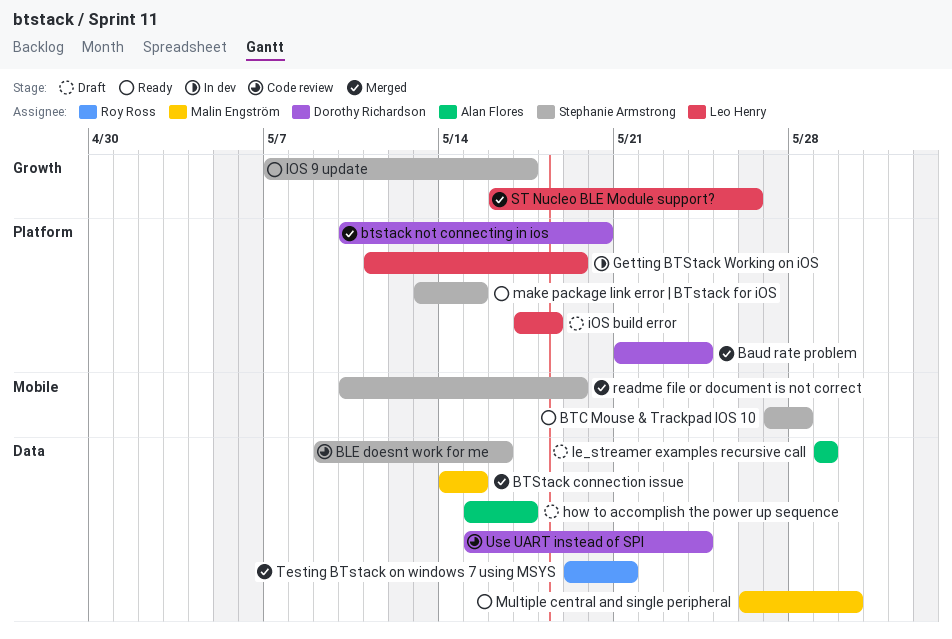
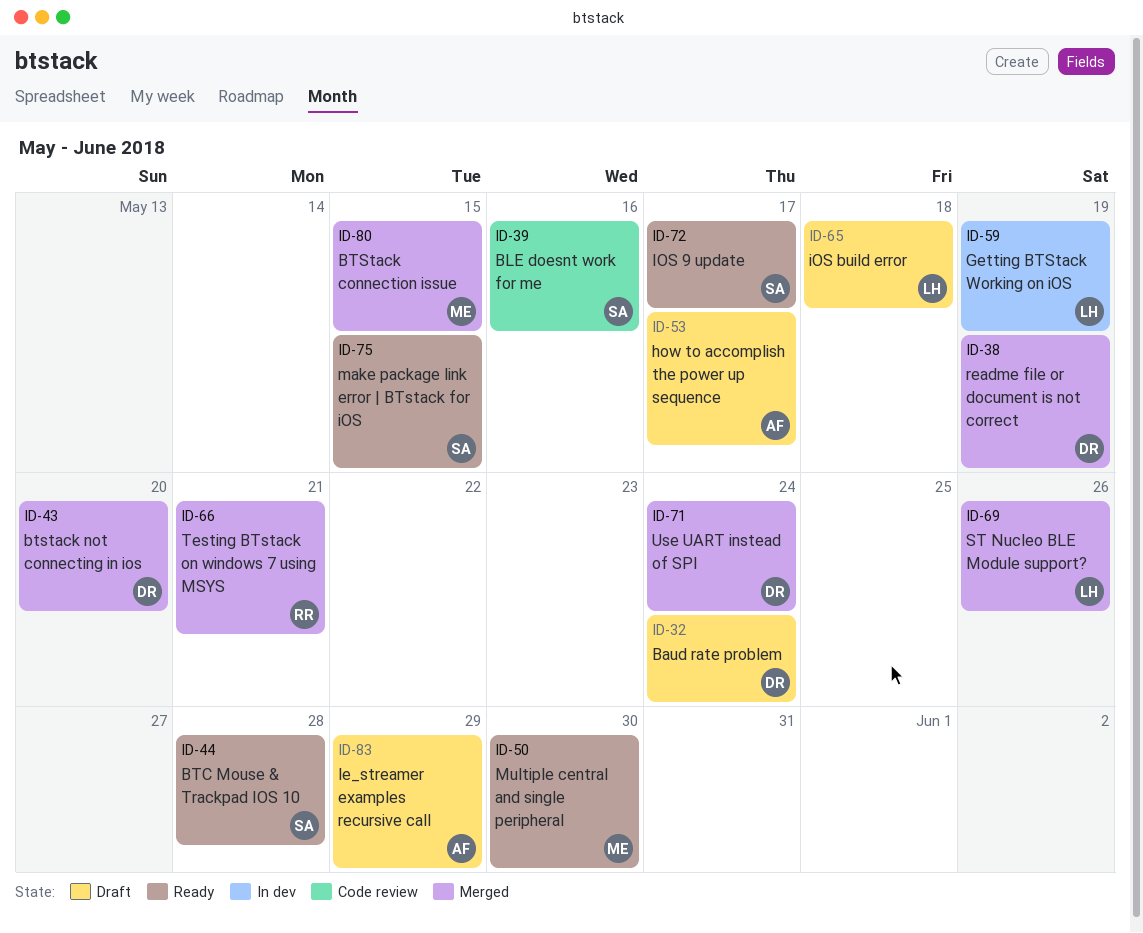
Baud rate problem, status: Merged -> Draft
readme file or document is not correct, owner: Stephanie Armstrong -> Dorothy Richardson
Use UART instead of SPI, status: Code review -> Merged

